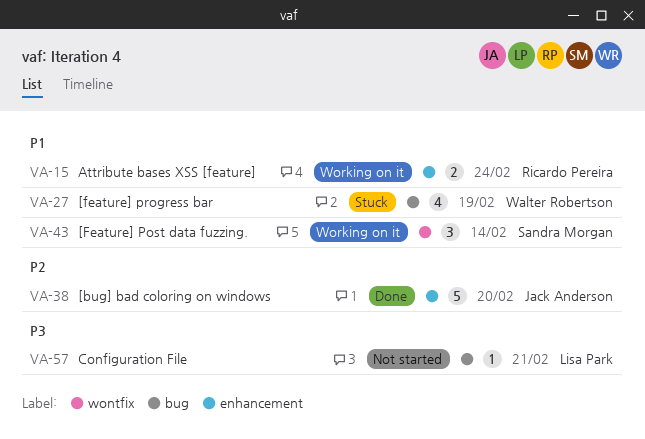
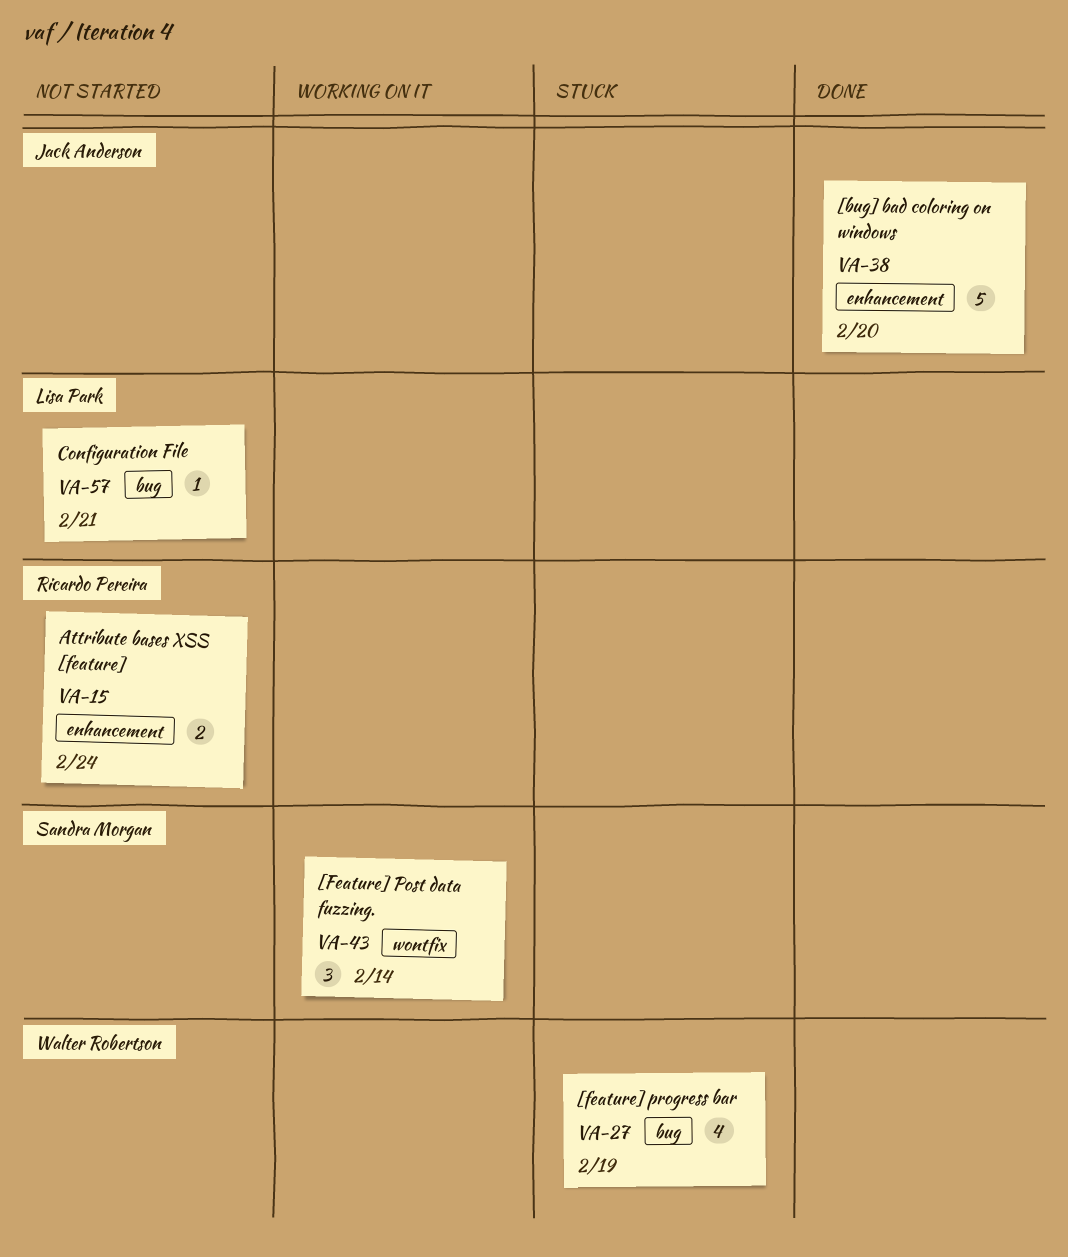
VA-15, status: Working on it -> Not started

